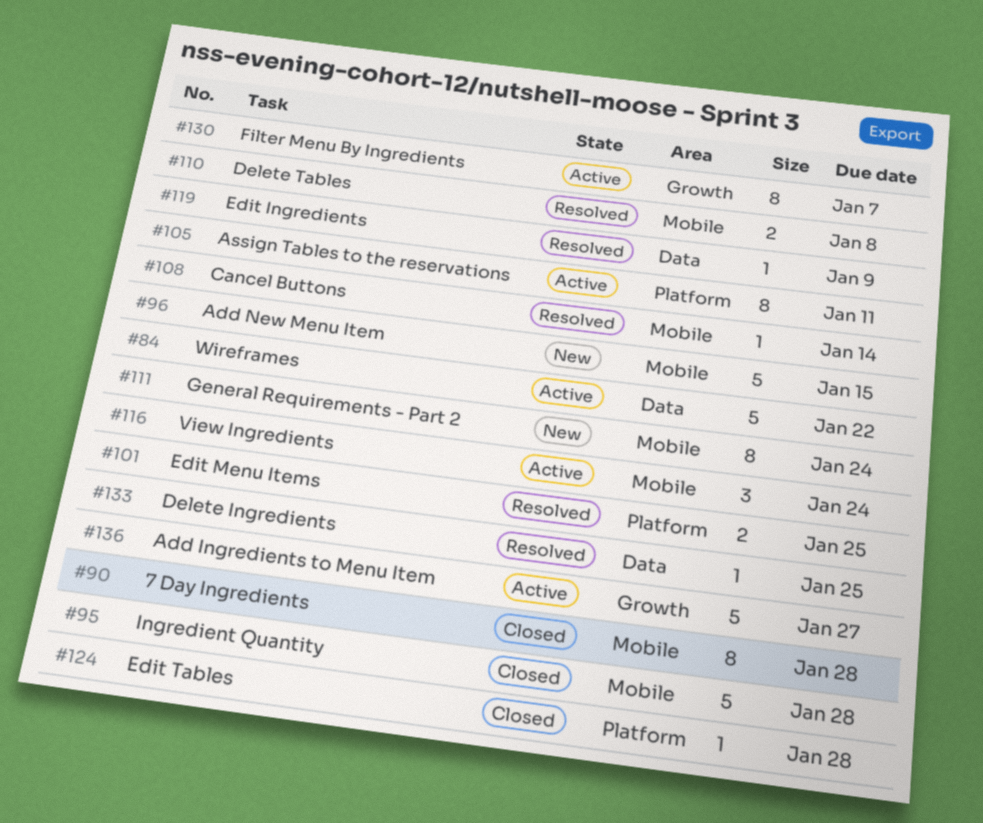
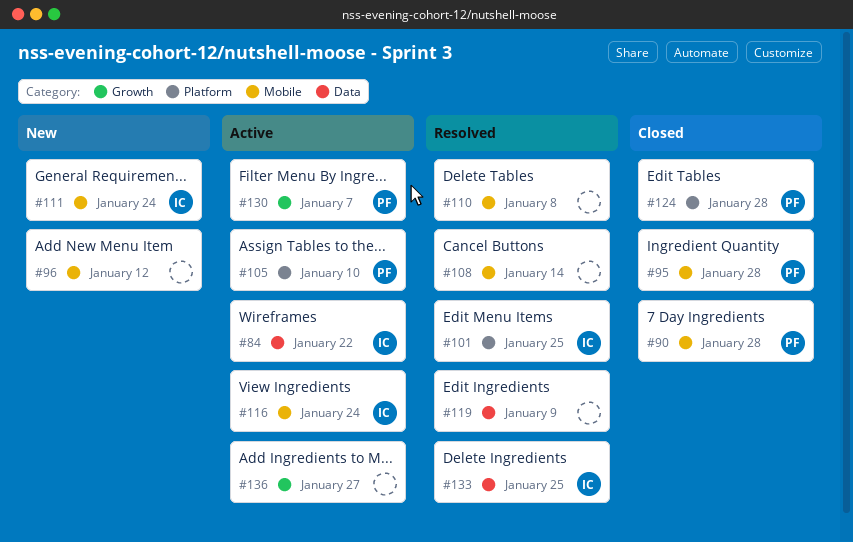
#96, due: Jan 15 -> Jan 12
#105, due: Jan 11 -> Jan 10

